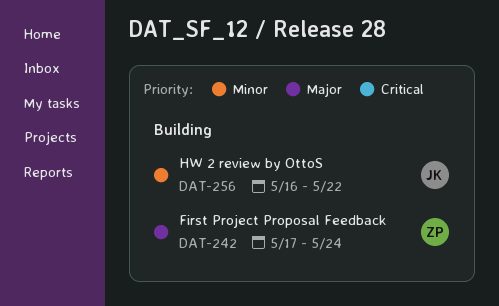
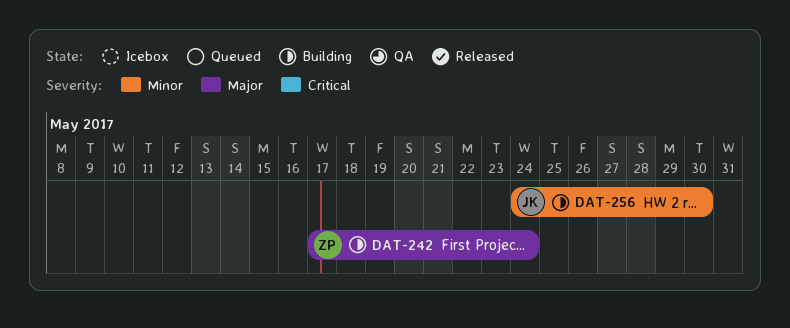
DAT-256, start: May 16 -> May 24
DAT-256, due: May 22 -> May 30

